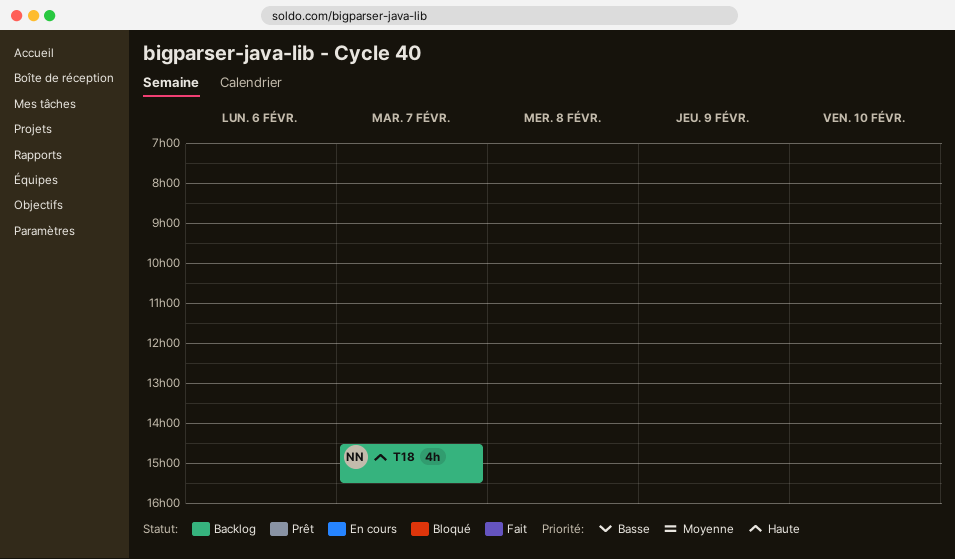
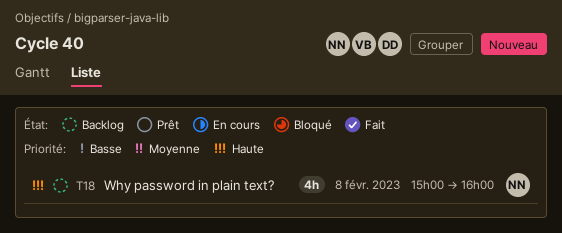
T18, day: Feb 7 -> Feb 8
T18, begins: 14:30 -> 15:00
T18, ends: 15:30 -> 16:00

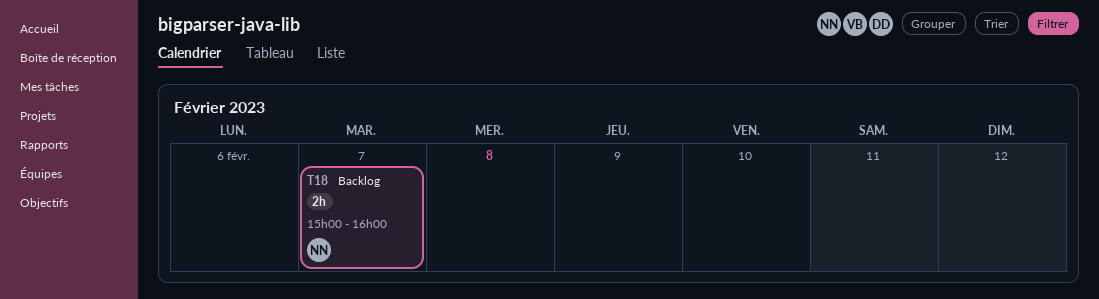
T18, estimate: 4h -> 2h
T18, day: Feb 8 -> Feb 7

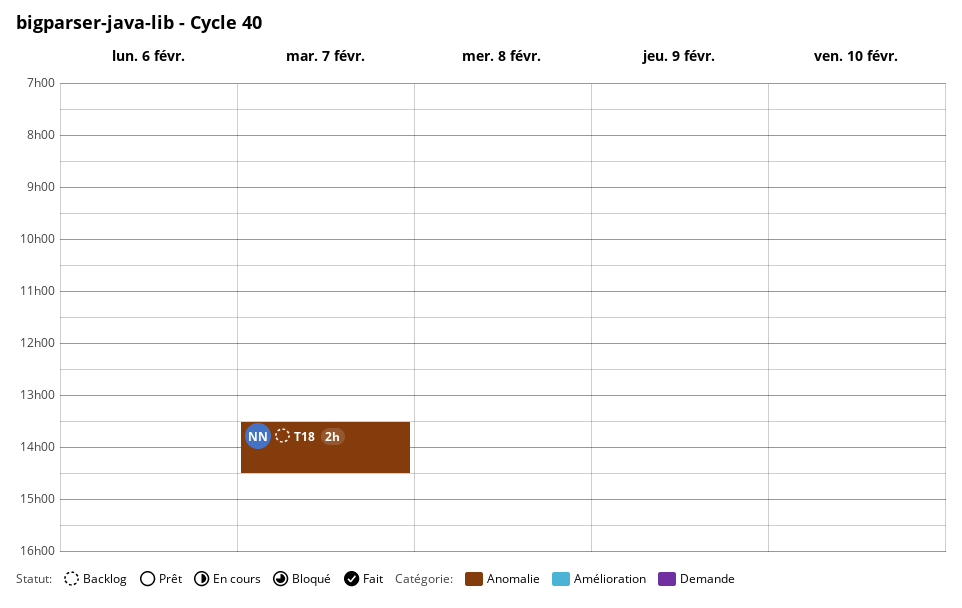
T18, begins: 15:00 -> 13:30
T18, ends: 16:00 -> 14:30

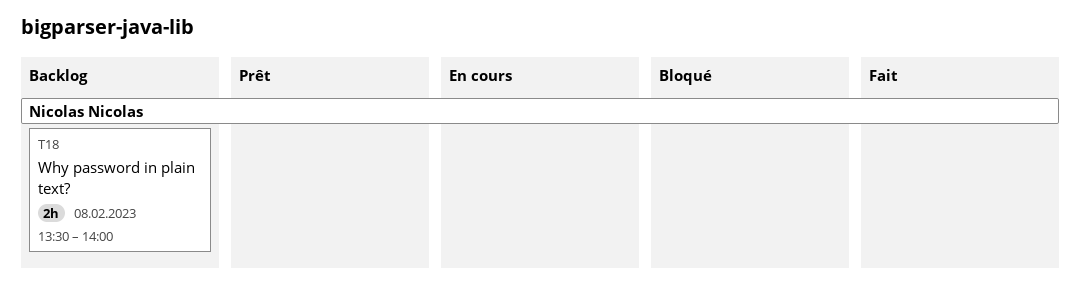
T18, day: Feb 7 -> Feb 8
T18, ends: 14:30 -> 14:00

